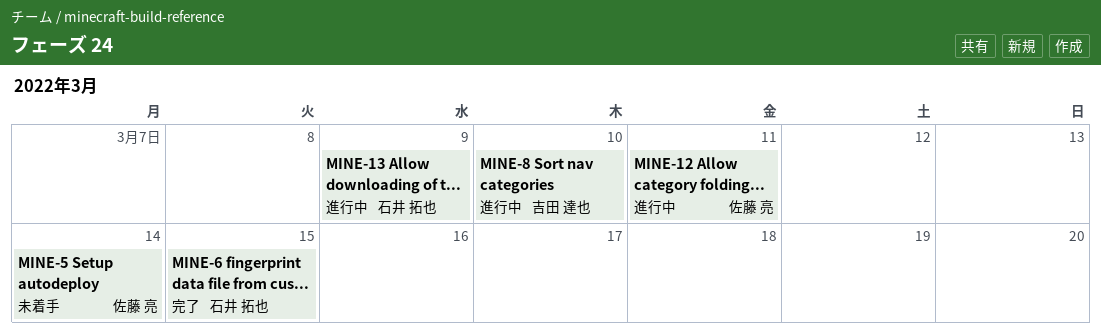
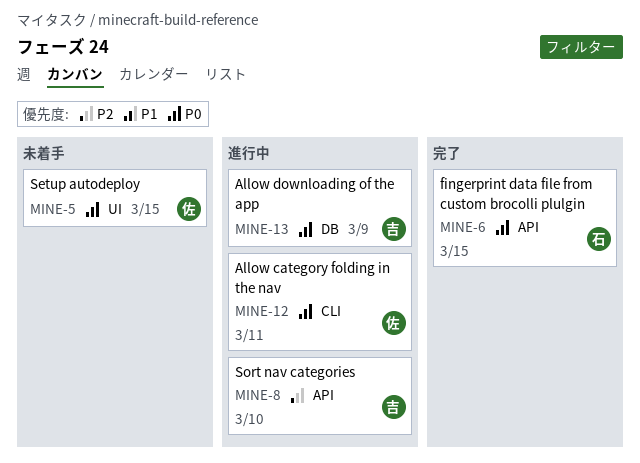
MINE-5, due: Mar 14 -> Mar 15
MINE-13, owner: 石井 拓也 -> 吉田 達也

